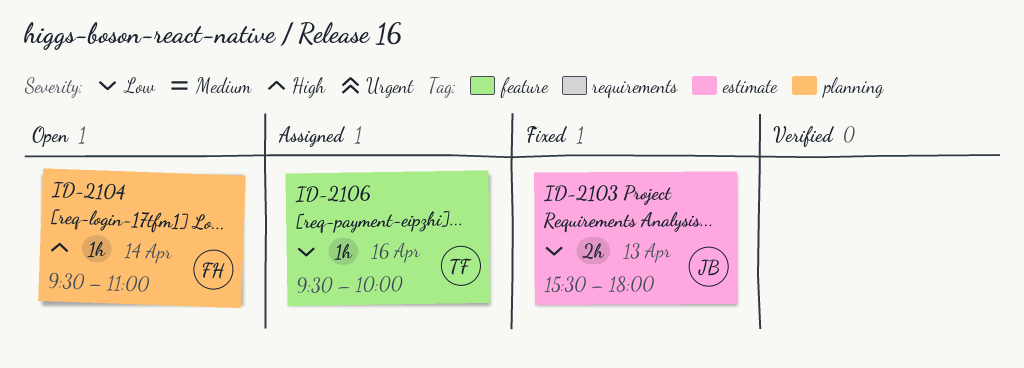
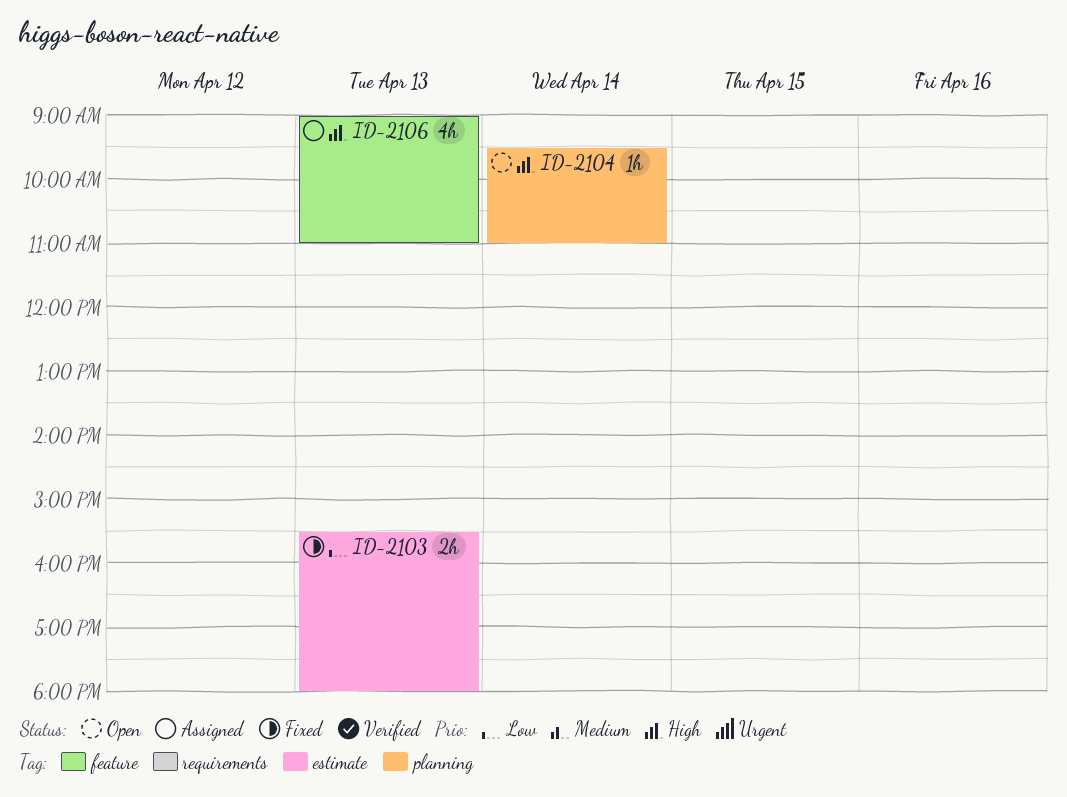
ID-2106, priority: Low -> High
ID-2106, estimate: 1h -> 4h
ID-2106, day: Apr 16 -> Apr 13
ID-2106, begins: 09:30 -> 09:00
ID-2106, ends: 10:00 -> 11:00

